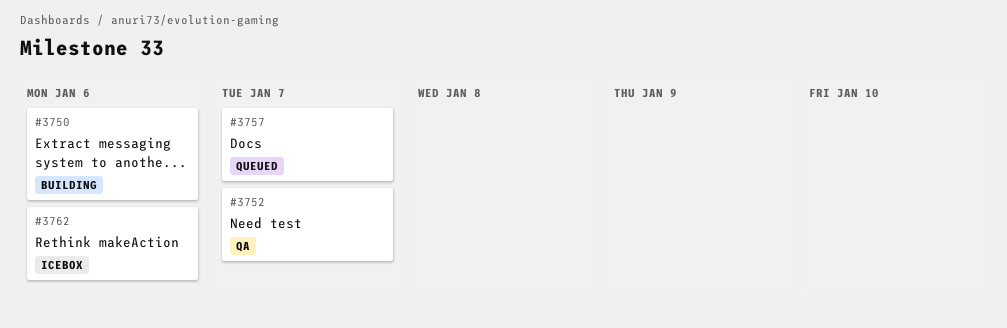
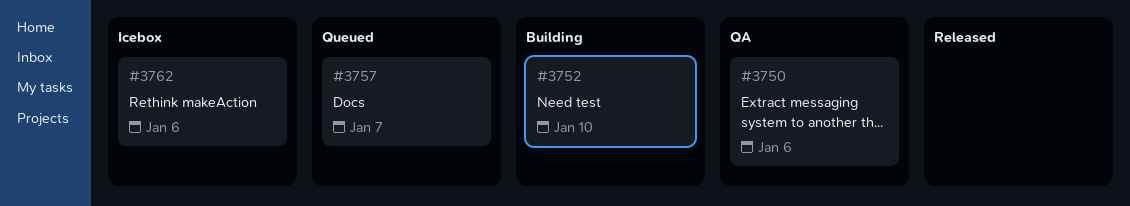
#3750, status: Building -> QA
#3752, status: QA -> Building
#3752, due: Jan 7 -> Jan 10

